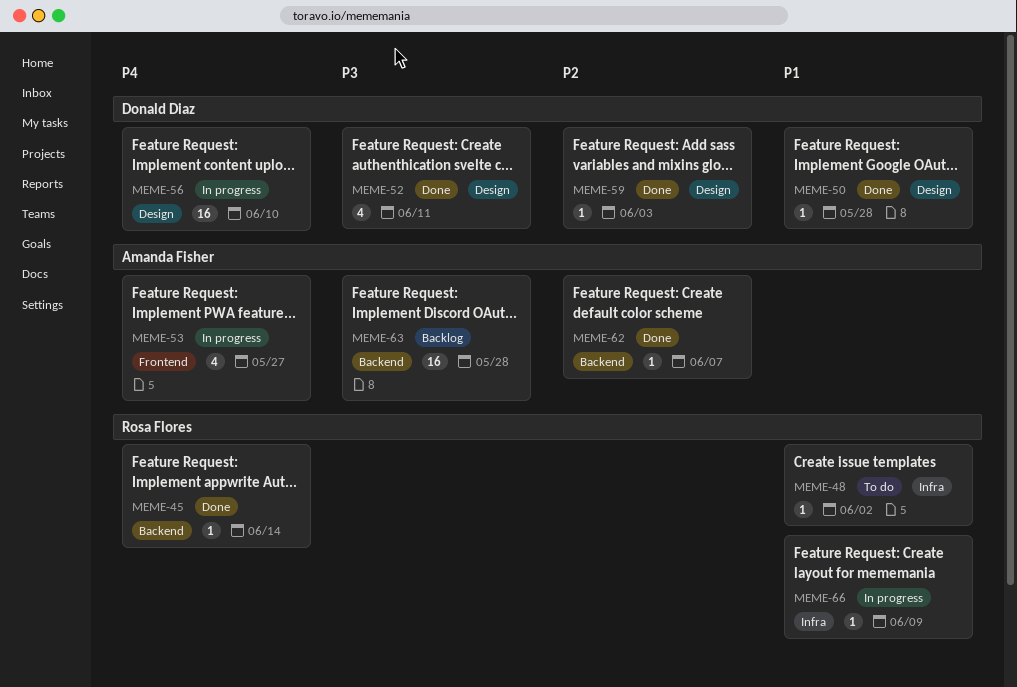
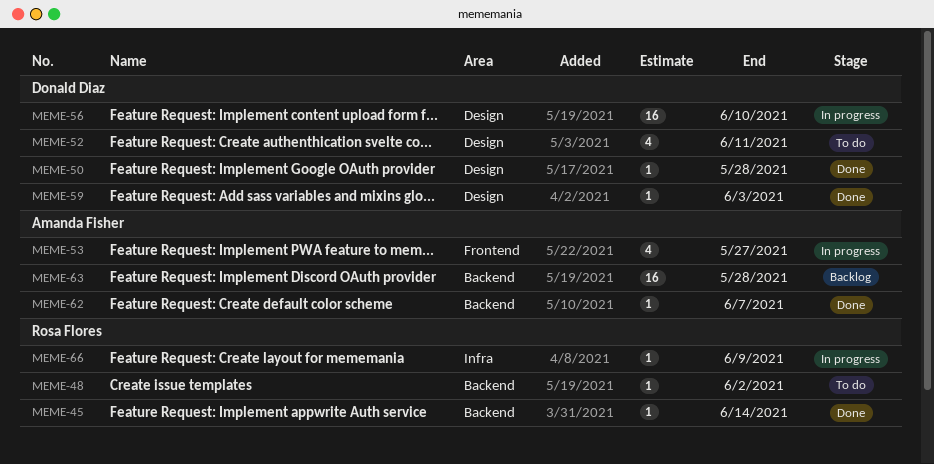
MEME-48, label: Infra -> Backend
MEME-52, status: Done -> To do

